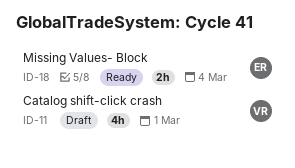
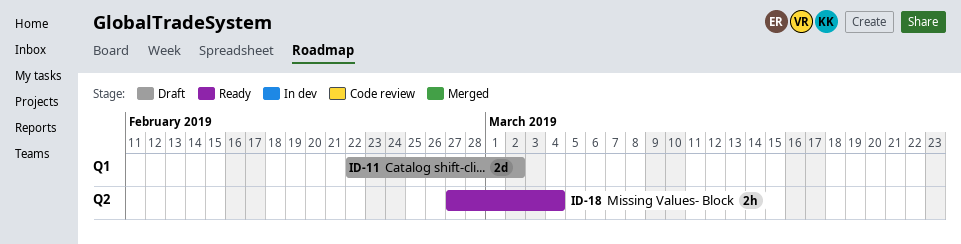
ID-11, estimate: 4h -> 2d
ID-11, due: Mar 1 -> Mar 2

